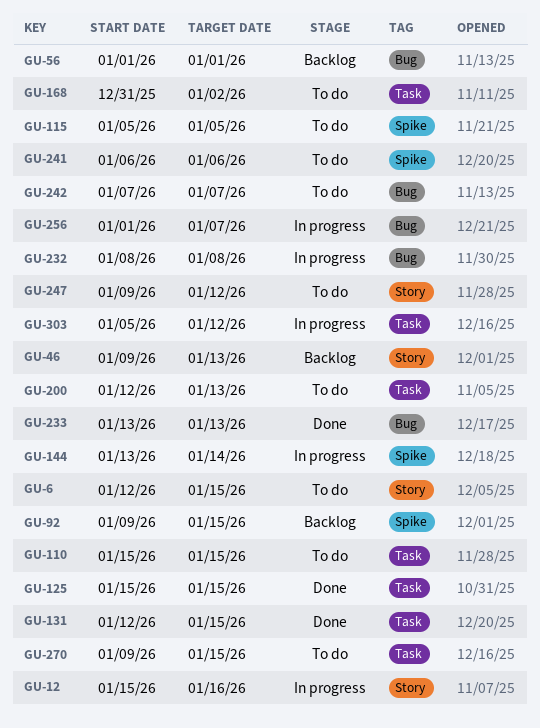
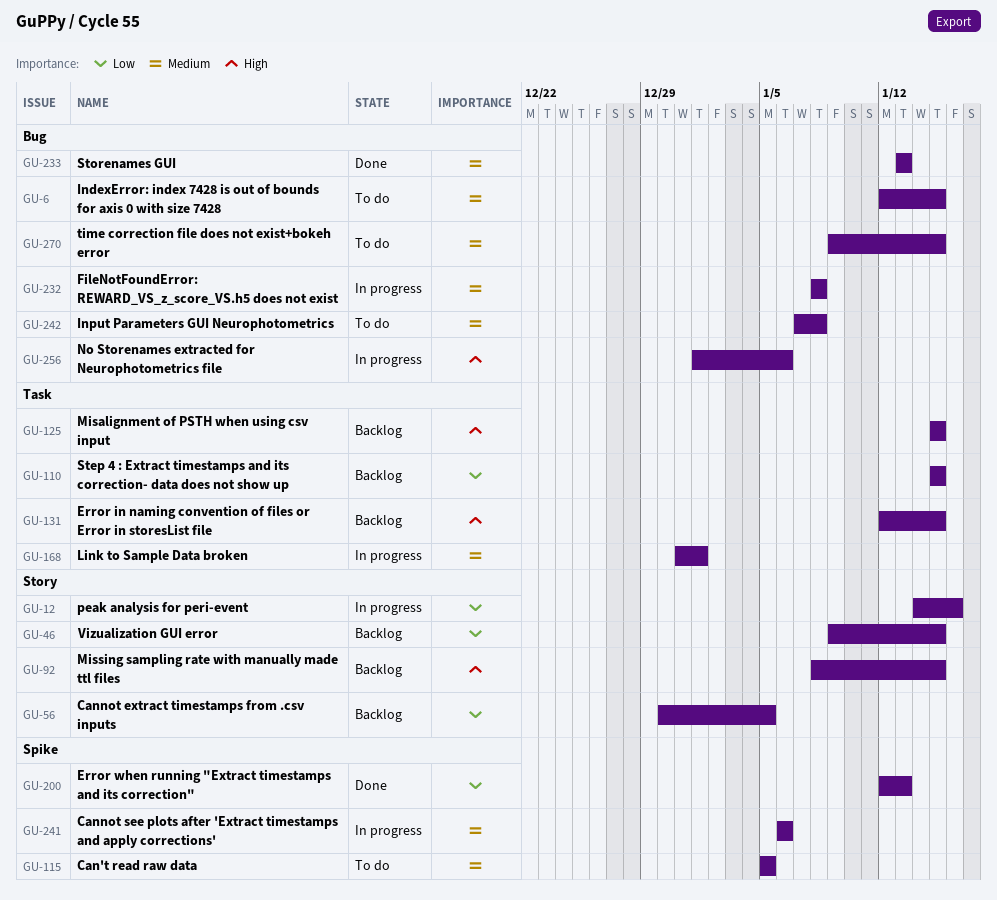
GU-6, label: Story -> Bug
GU-12, start: Jan 15 -> Jan 14
GU-46, due: Jan 13 -> Jan 15
GU-56, label: Bug -> Story
GU-56, start: Jan 1 -> Dec 30
GU-56, due: Jan 1 -> Jan 5
GU-92, label: Spike -> Story
GU-92, start: Jan 9 -> Jan 8
GU-110, status: To do -> Backlog
GU-125, status: Done -> Backlog
GU-131, status: Done -> Backlog
GU-144: present -> none
GU-168, status: To do -> In progress
GU-168, due: Jan 2 -> Jan 1
GU-200, status: To do -> Done
GU-200, label: Task -> Spike
GU-241, status: To do -> In progress
GU-242, due: Jan 7 -> Jan 8
GU-247: present -> none
GU-256, due: Jan 7 -> Jan 6
GU-270, label: Task -> Bug
GU-303: present -> none

